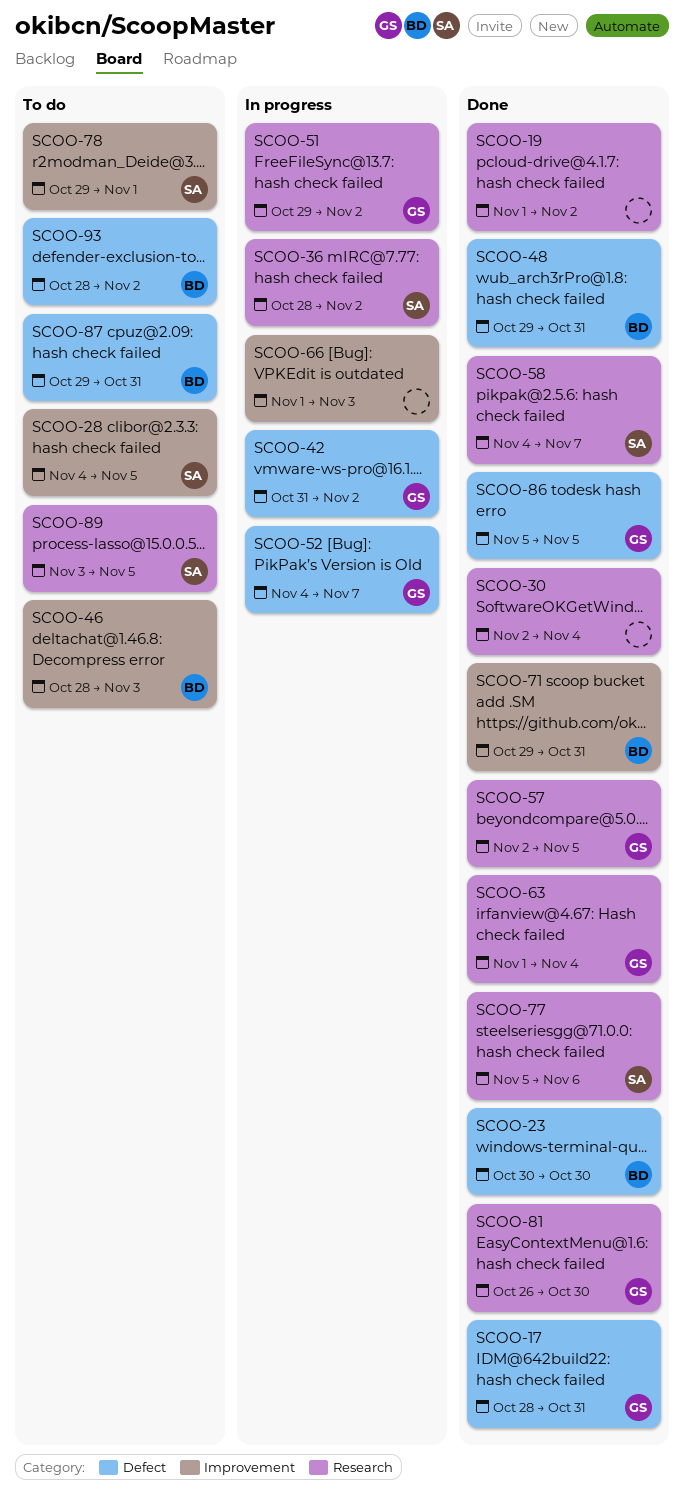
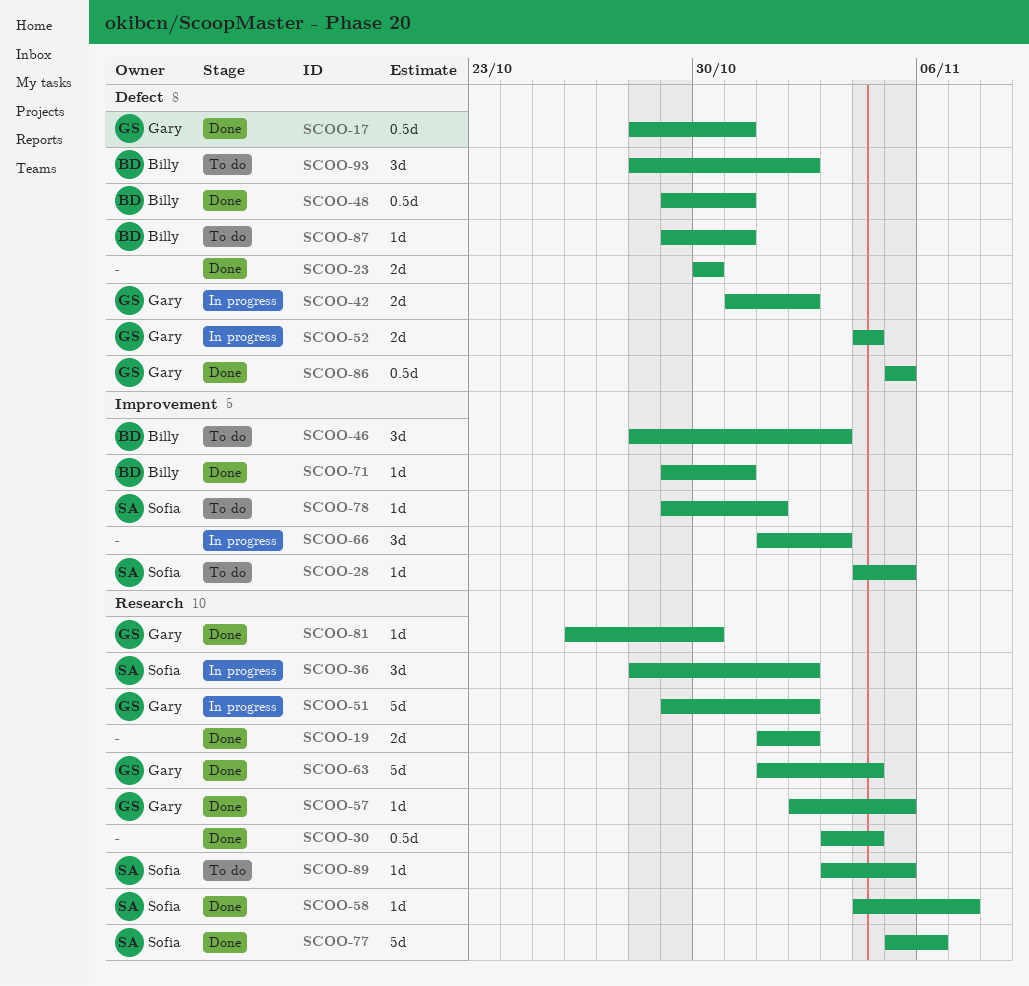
SCOO-23, owner: Billy -> none
SCOO-30, start: Nov 2 -> Nov 3
SCOO-52, due: Nov 7 -> Nov 4

